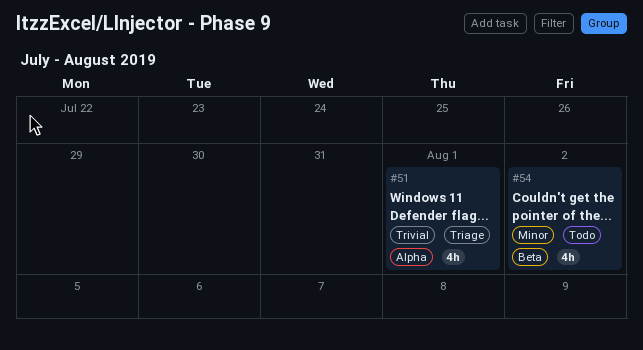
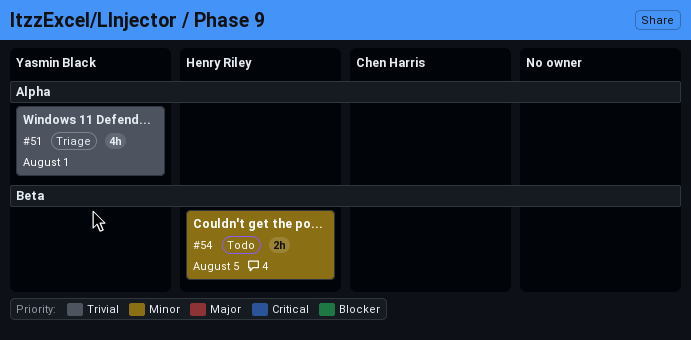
#54, estimate: 4h -> 2h
#54, due: Aug 2 -> Aug 5

